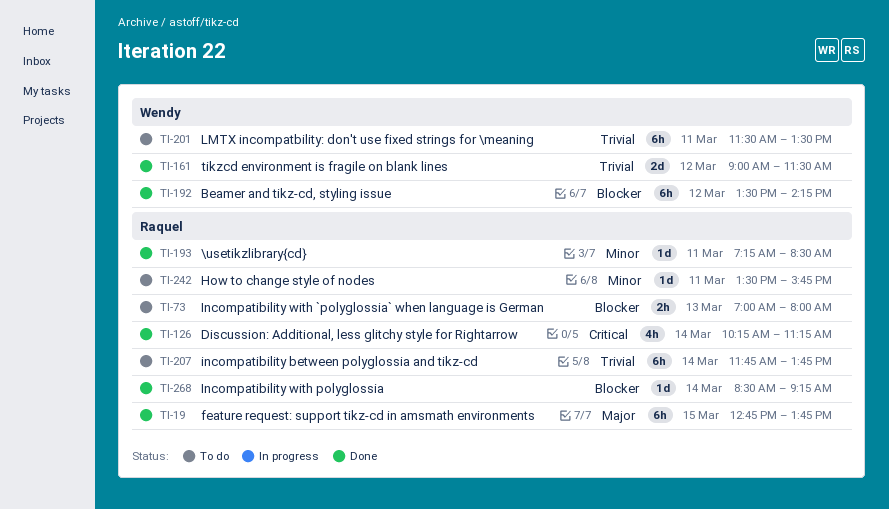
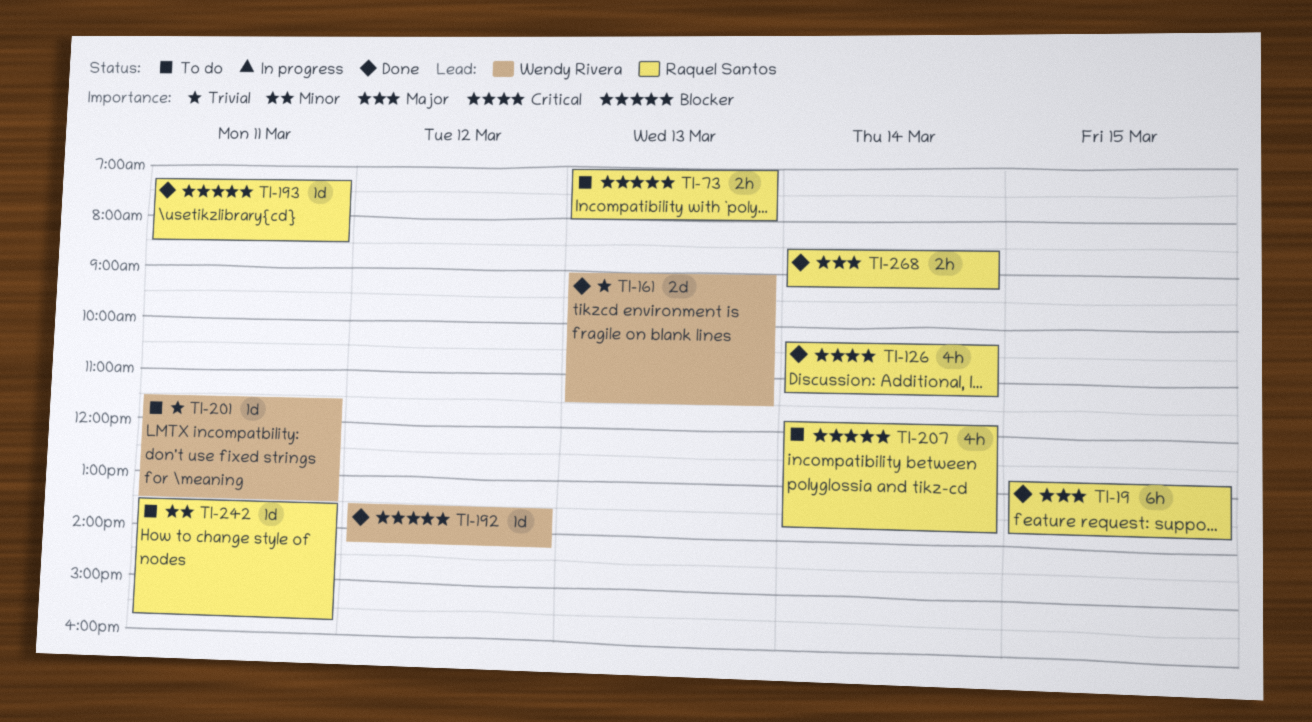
TI-161, day: Mar 12 -> Mar 13
TI-192, estimate: 6h -> 1d
TI-193, priority: Minor -> Blocker
TI-201, estimate: 6h -> 1d
TI-207, priority: Trivial -> Blocker
TI-207, estimate: 6h -> 4h
TI-268, priority: Blocker -> Major
TI-268, estimate: 1d -> 2h

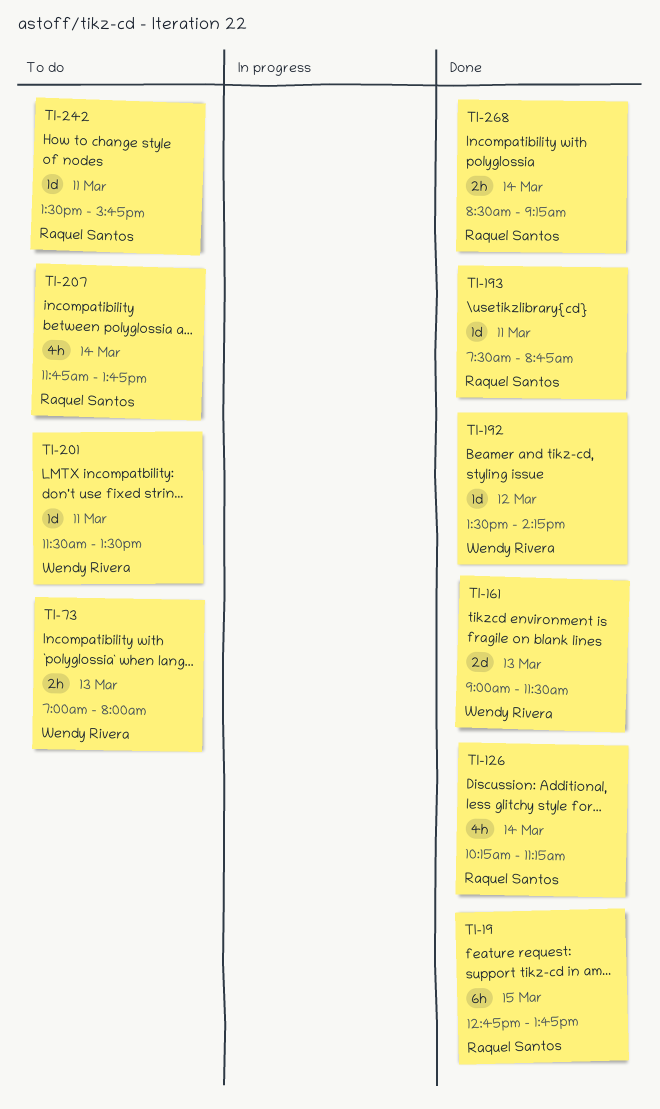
TI-73, owner: Raquel Santos -> Wendy Rivera
TI-193, begins: 07:15 -> 07:30
TI-193, ends: 08:30 -> 08:45

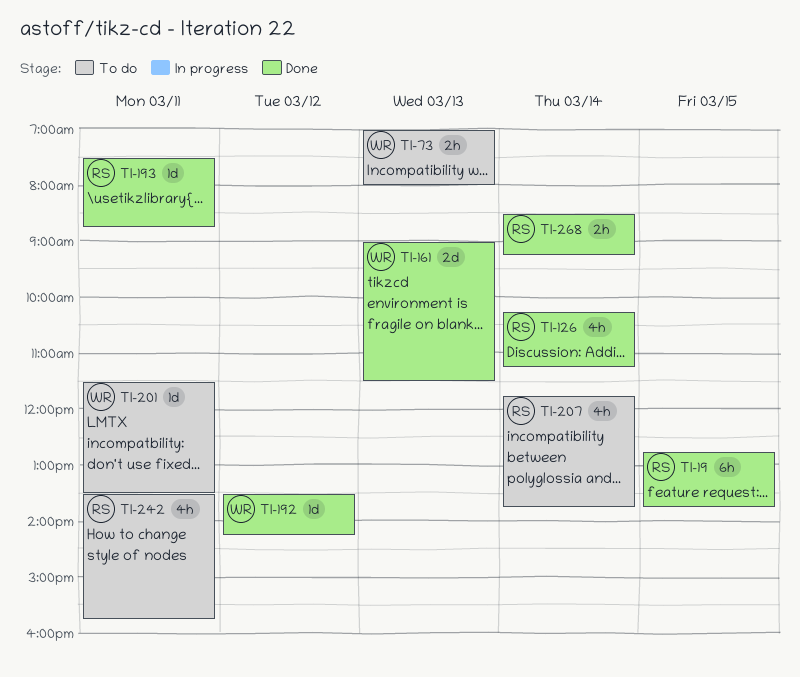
TI-242, estimate: 1d -> 4h

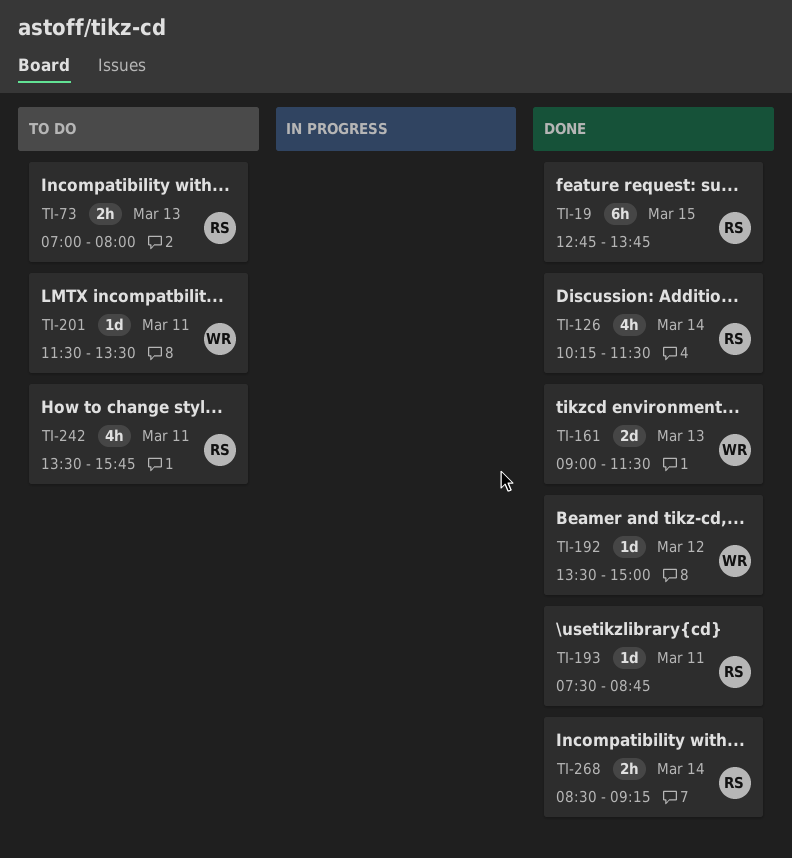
TI-73, owner: WR -> RS
TI-126, ends: 11:15 -> 11:30
TI-192, ends: 14:15 -> 15:00
TI-207: present -> none

